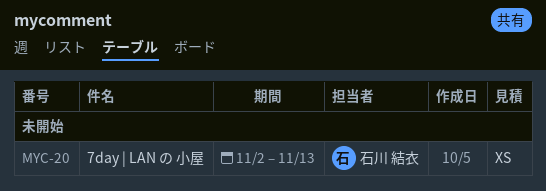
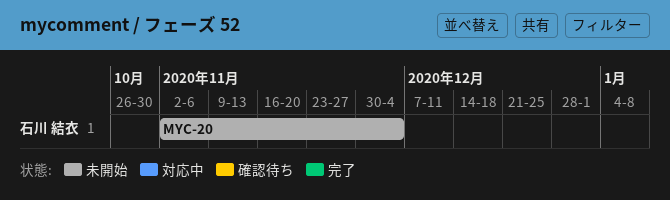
MYC-20, due: Nov 13 -> Dec 4

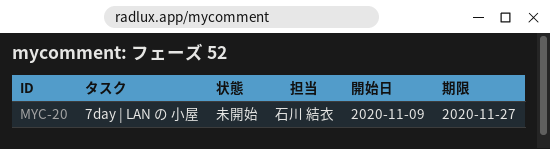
MYC-20, start: Nov 2 -> Nov 9
MYC-20, due: Dec 4 -> Nov 27

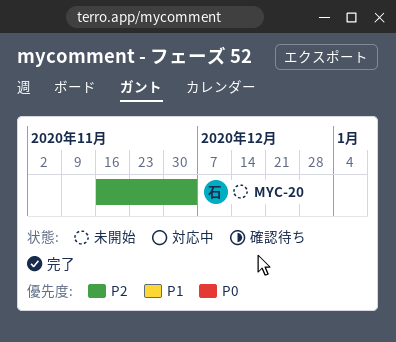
MYC-20, start: Nov 9 -> Nov 16
MYC-20, due: Nov 27 -> Dec 4

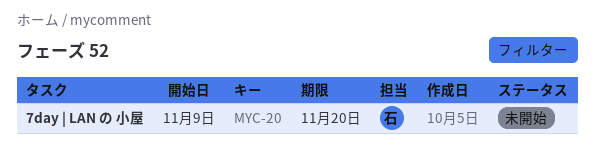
MYC-20, start: Nov 16 -> Nov 9
MYC-20, due: Dec 4 -> Nov 20

